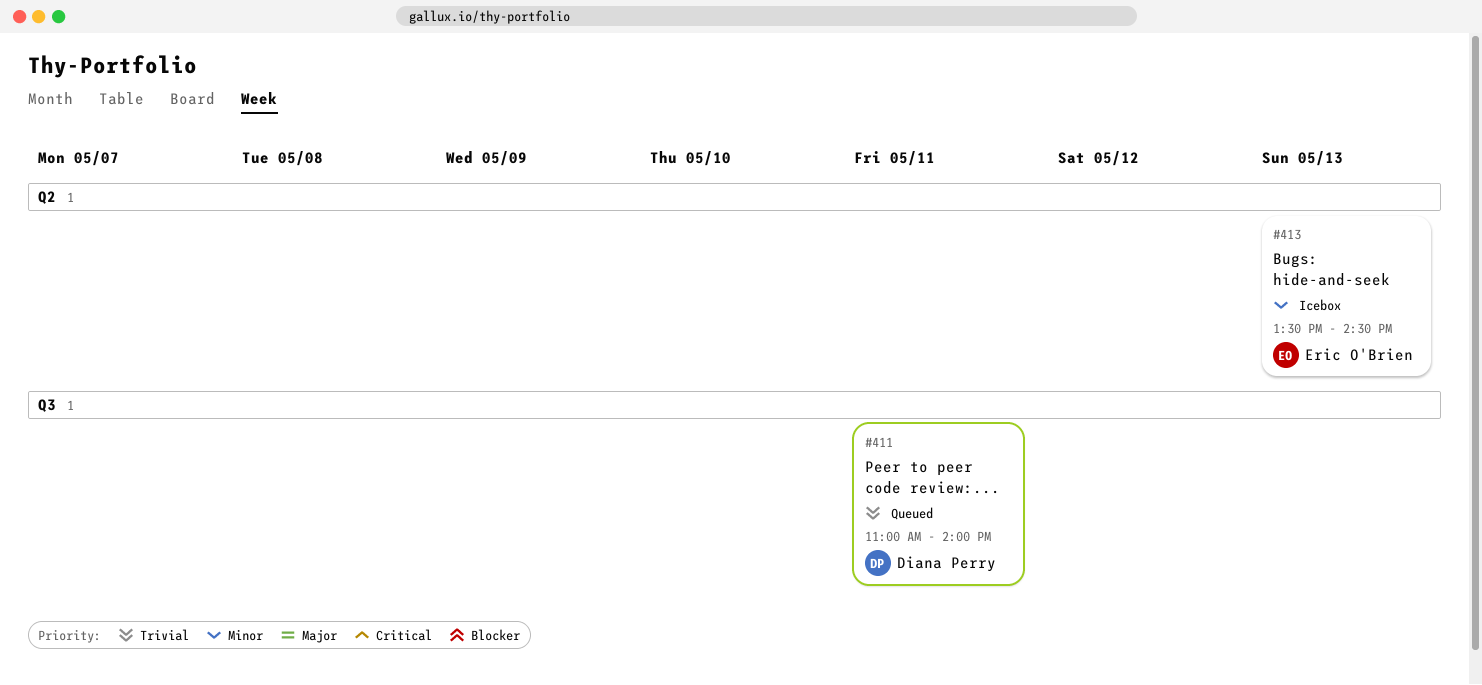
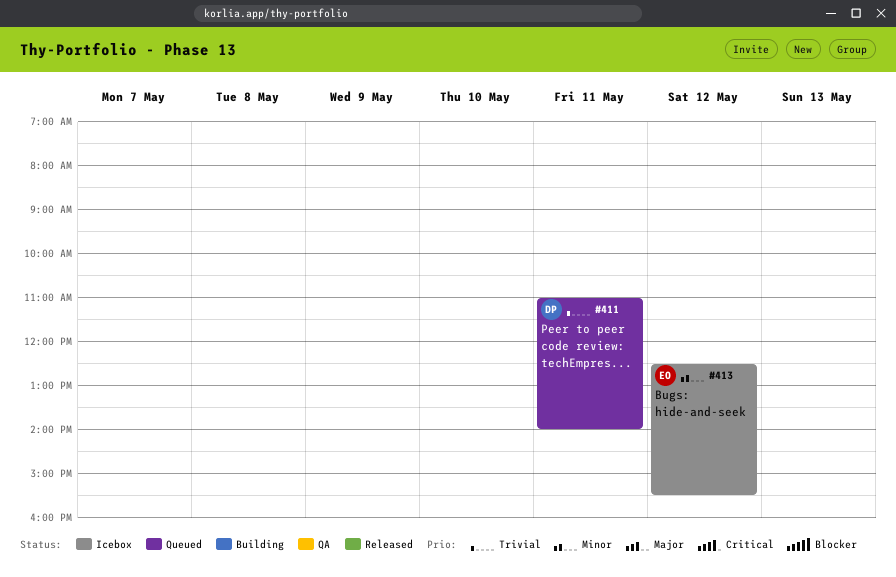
#413, day: May 13 -> May 12
#413, begins: 13:30 -> 12:30
#413, ends: 14:30 -> 15:30

